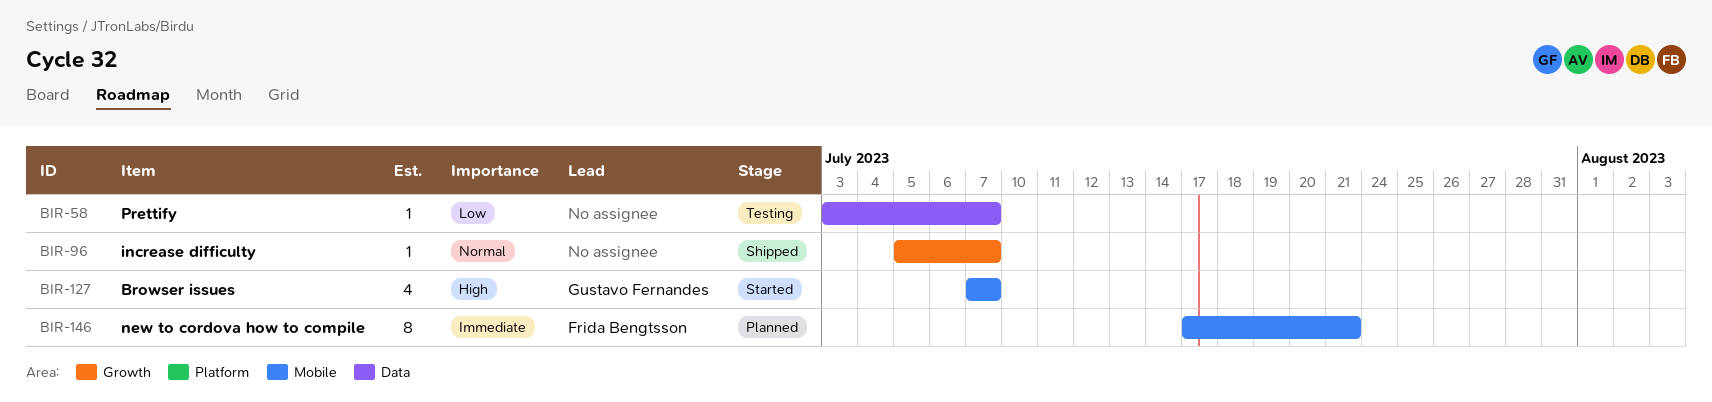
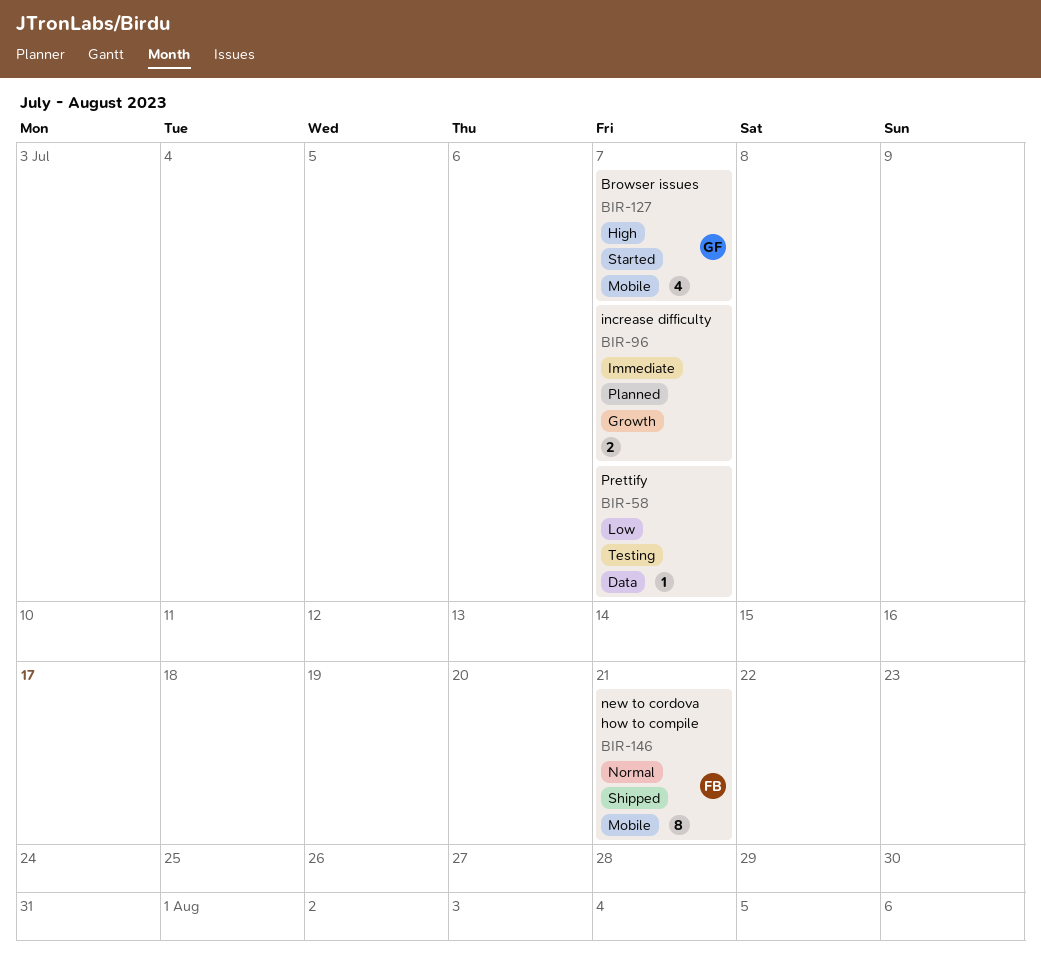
BIR-96, status: Shipped -> Planned
BIR-96, priority: Normal -> Immediate
BIR-96, estimate: 1 -> 2
BIR-146, status: Planned -> Shipped
BIR-146, priority: Immediate -> Normal

